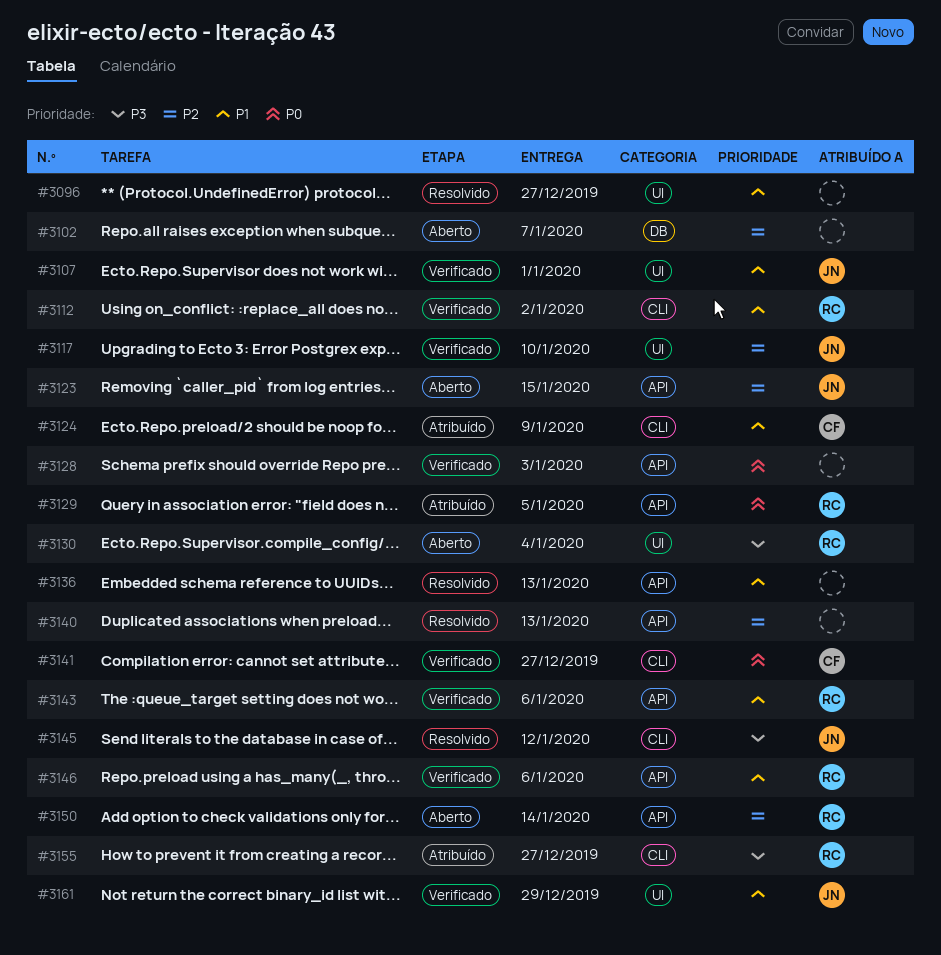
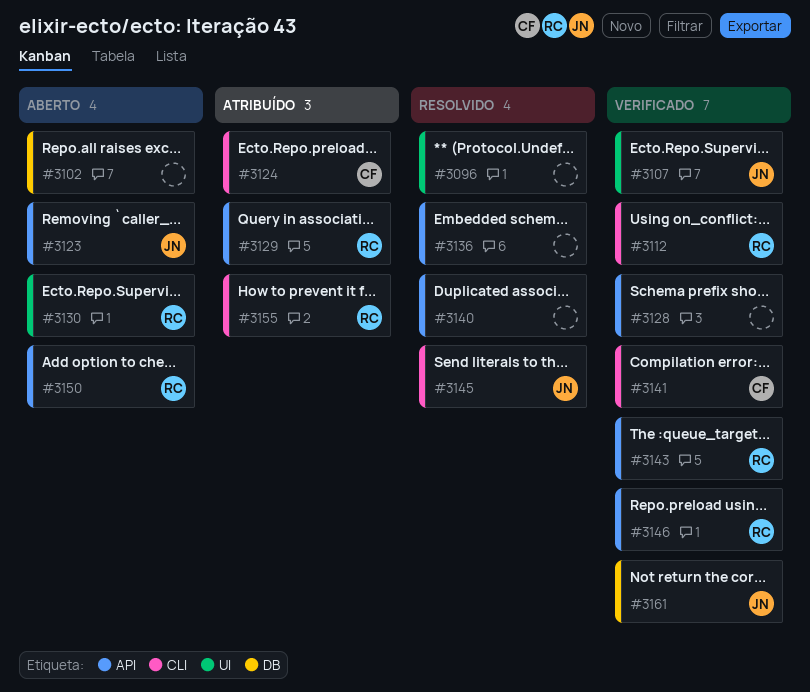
#3117: present -> none
#3161, label: UI -> DB

